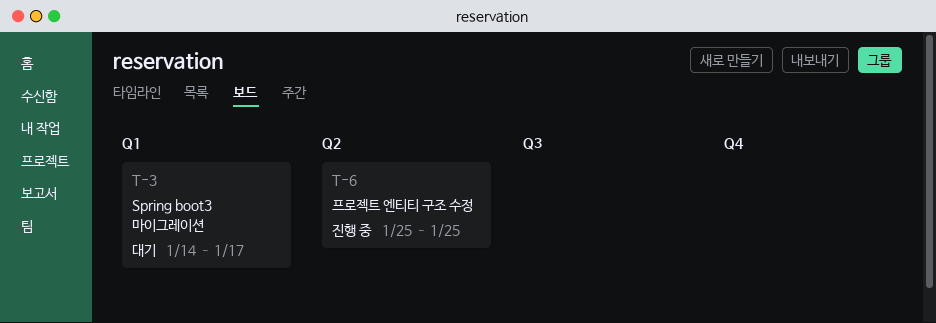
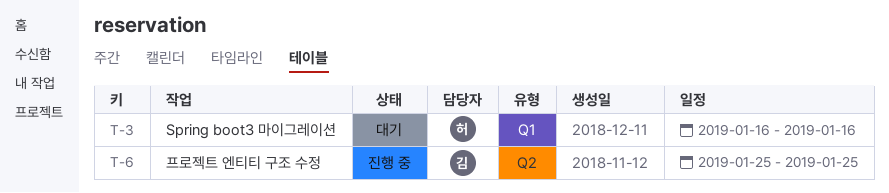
T-3, start: Jan 14 -> Jan 16
T-3, due: Jan 17 -> Jan 16

